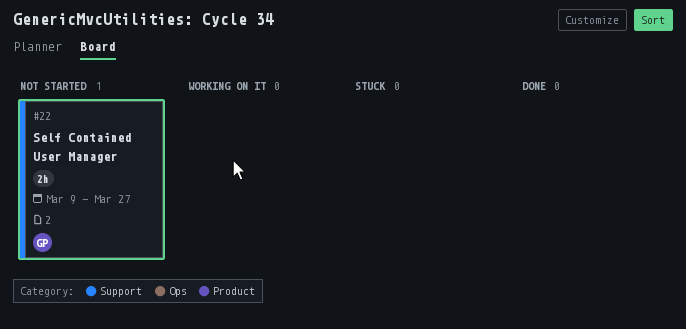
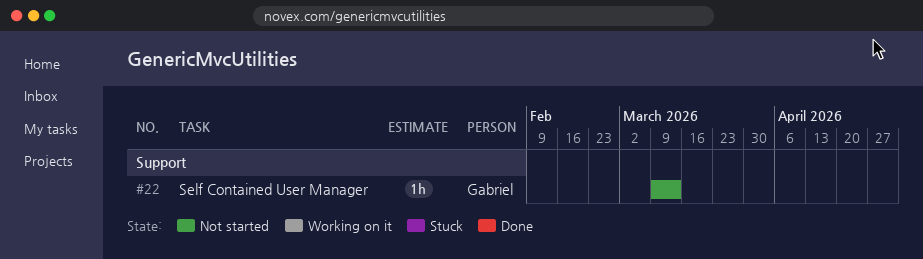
#22, estimate: 2h -> 1h
#22, due: Mar 27 -> Mar 13

